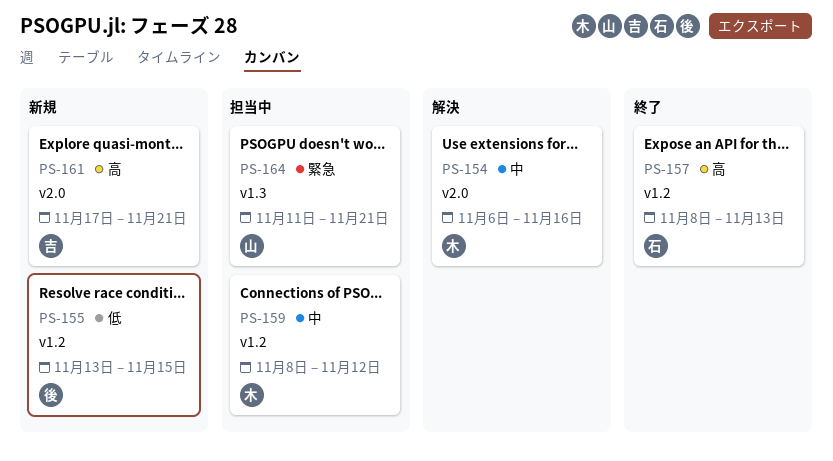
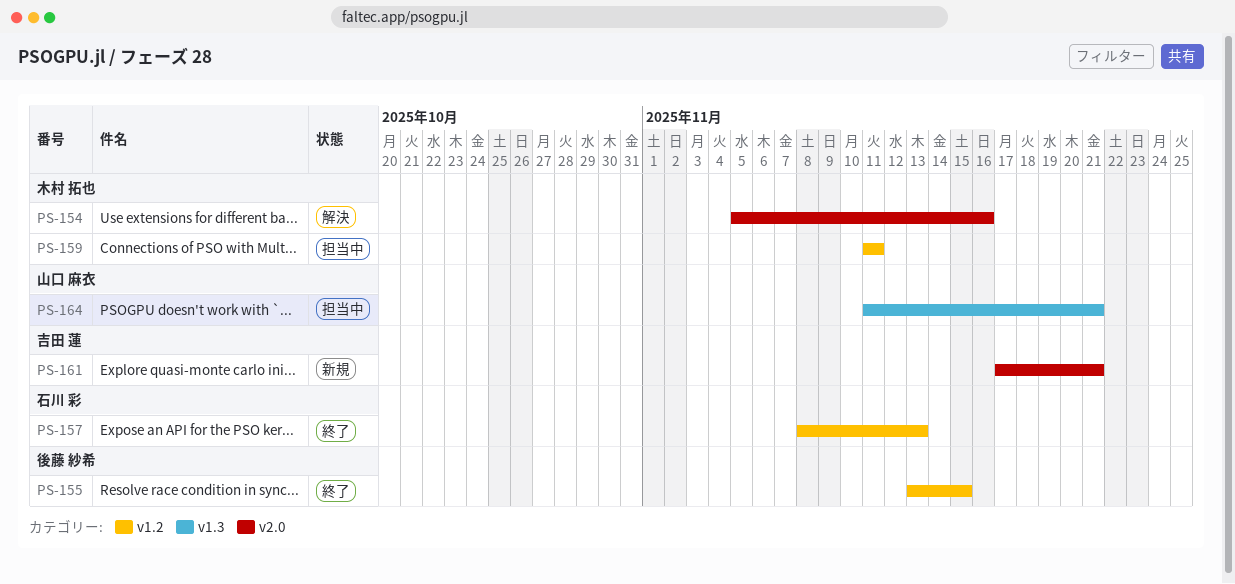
PS-154, start: Nov 6 -> Nov 5
PS-155, status: 新規 -> 終了
PS-159, start: Nov 8 -> Nov 11
PS-159, due: Nov 12 -> Nov 11

